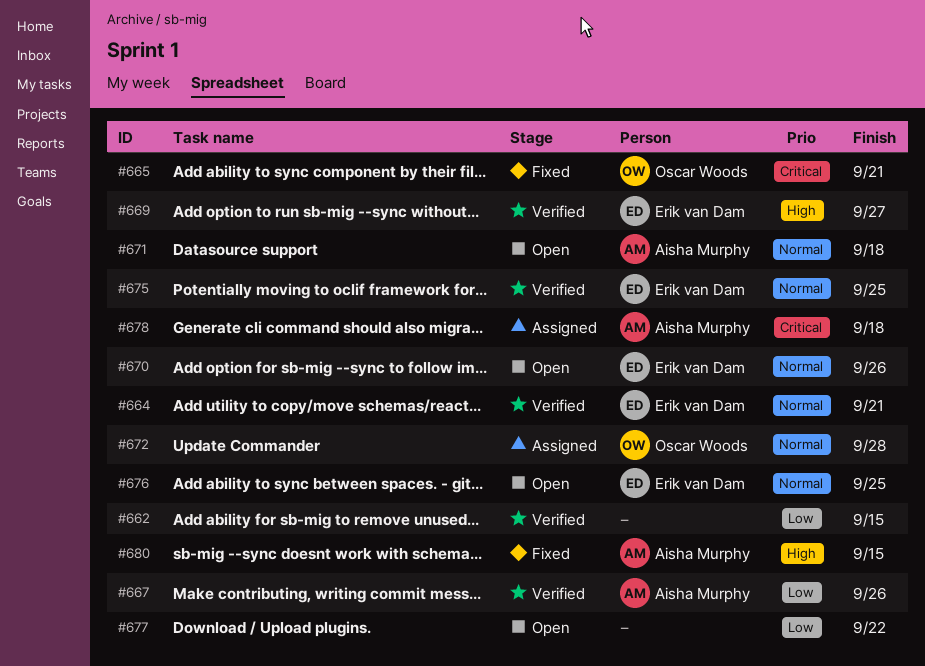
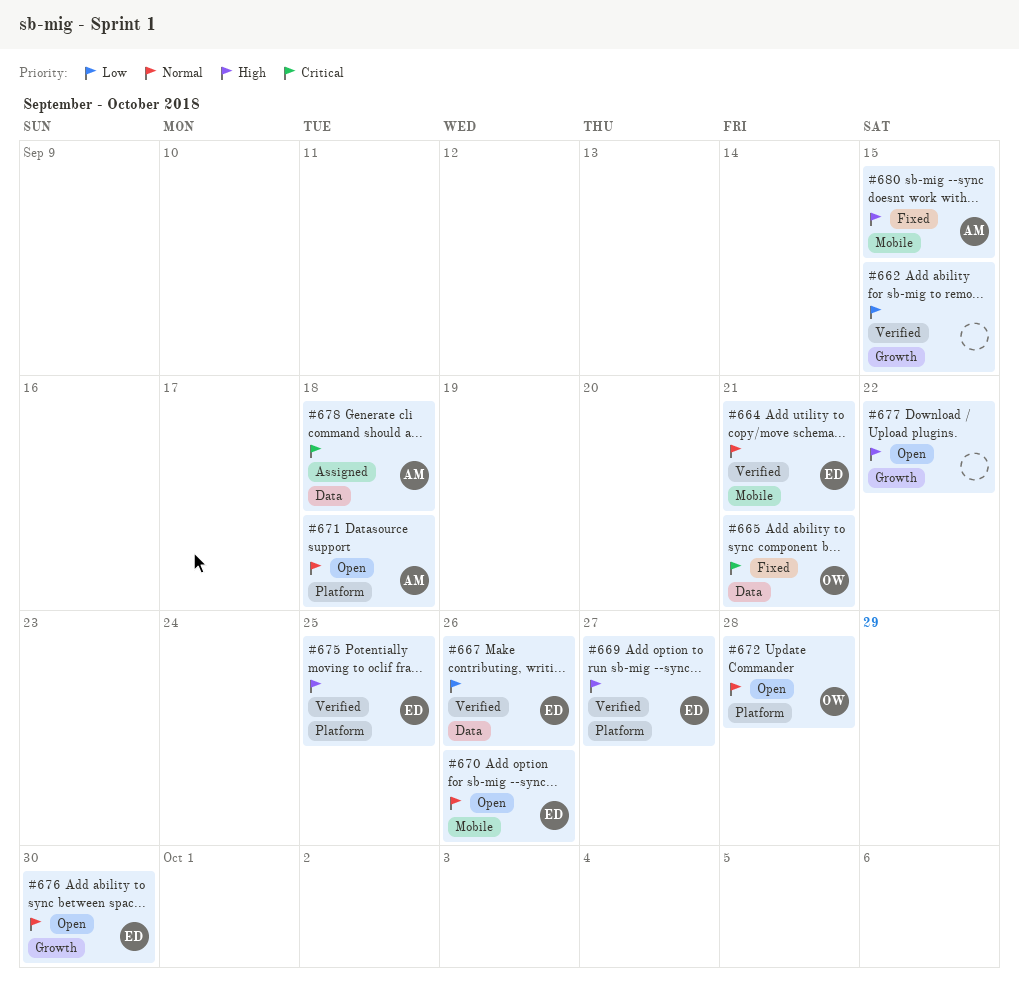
#667, owner: Aisha Murphy -> Erik van Dam
#672, status: Assigned -> Open
#675, priority: Normal -> High
#676, due: Sep 25 -> Sep 30
#677, priority: Low -> High

